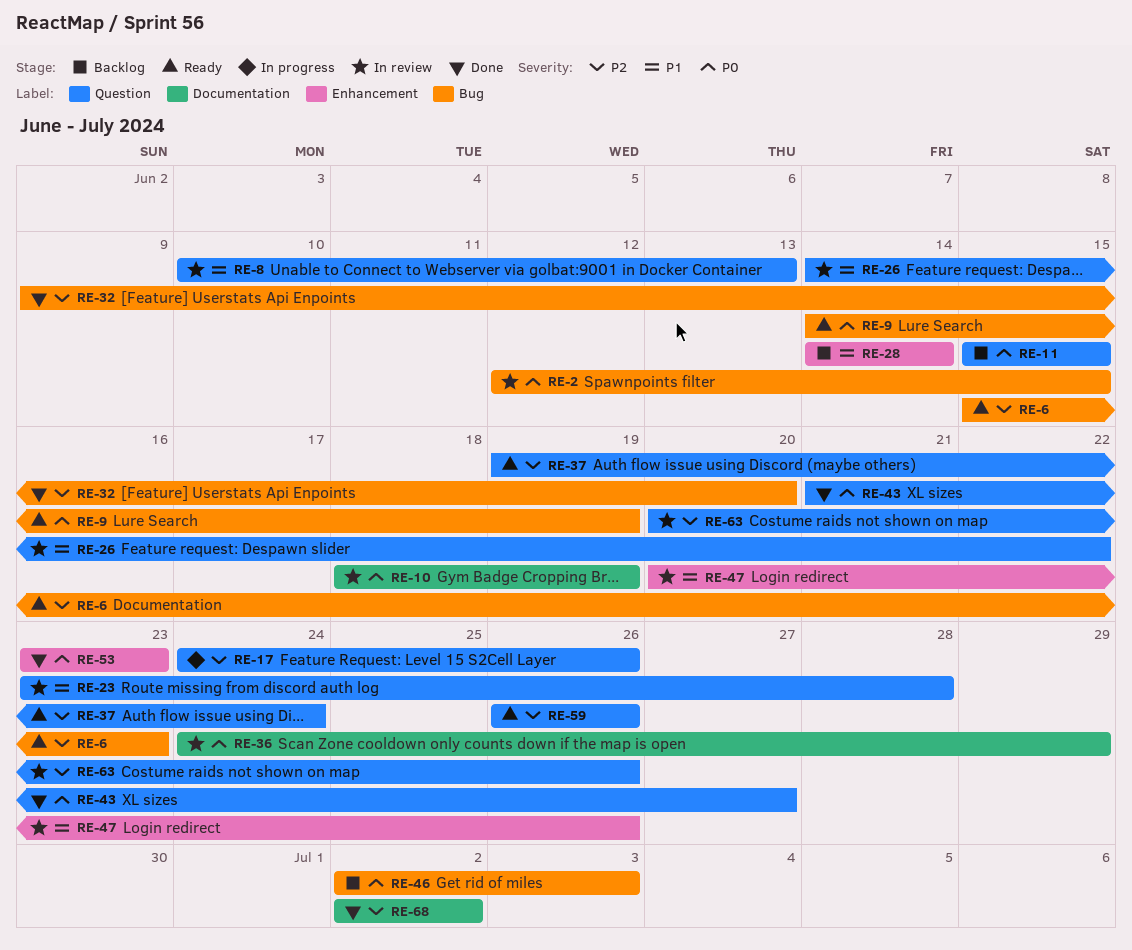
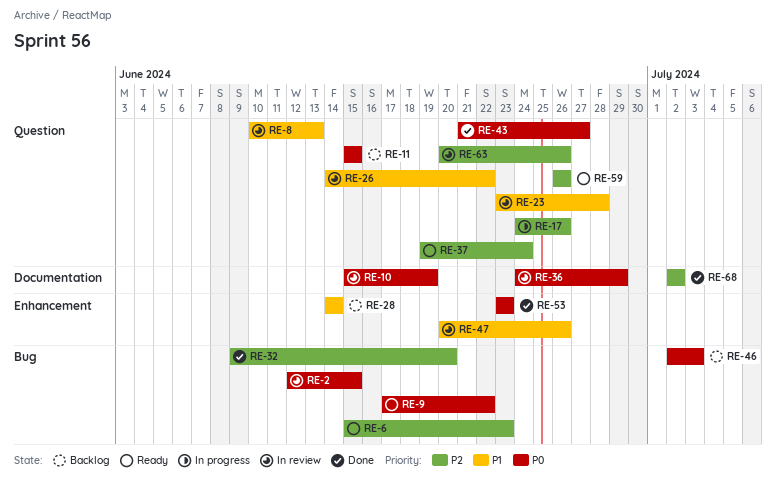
RE-9, start: Jun 14 -> Jun 17
RE-9, due: Jun 19 -> Jun 22
RE-10, start: Jun 18 -> Jun 15

